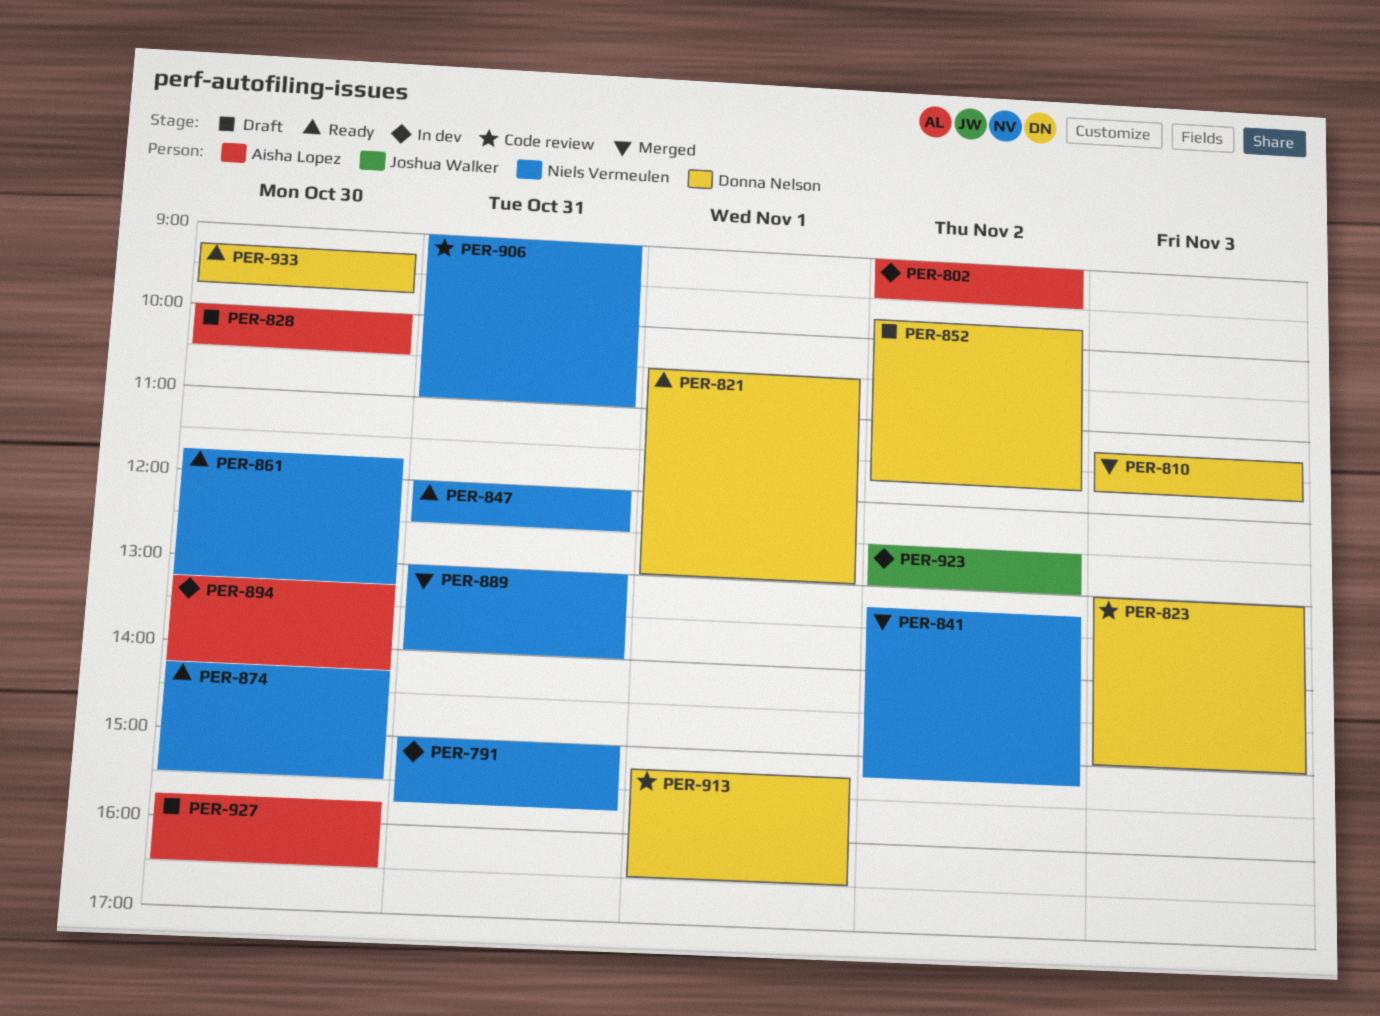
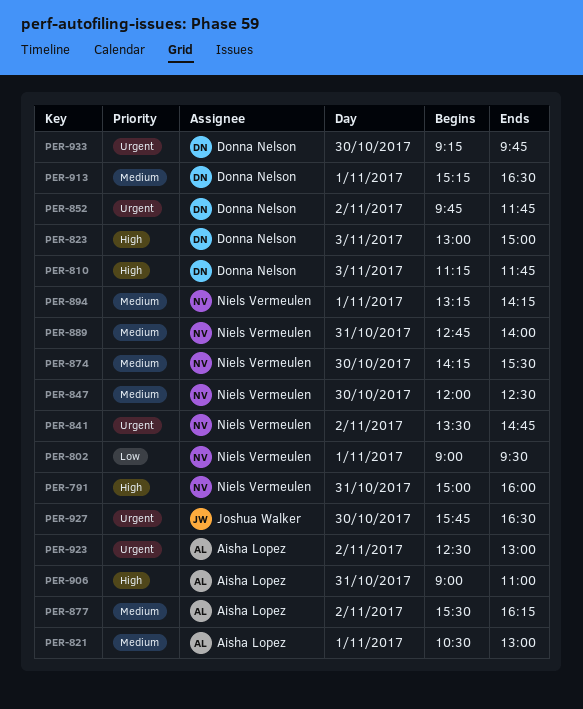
PER-791, ends: 15:45 -> 16:00
PER-802, owner: Aisha Lopez -> Niels Vermeulen
PER-802, day: Nov 2 -> Nov 1
PER-821, owner: Donna Nelson -> Aisha Lopez
PER-828: present -> none
PER-841, begins: 13:15 -> 13:30
PER-841, ends: 15:15 -> 14:45
PER-847, day: Oct 31 -> Oct 30
PER-861: present -> none
PER-877: none -> present
PER-889, begins: 13:00 -> 12:45
PER-894, owner: Aisha Lopez -> Niels Vermeulen
PER-894, day: Oct 30 -> Nov 1
PER-906, owner: Niels Vermeulen -> Aisha Lopez
PER-923, owner: Joshua Walker -> Aisha Lopez
PER-927, owner: Aisha Lopez -> Joshua Walker

